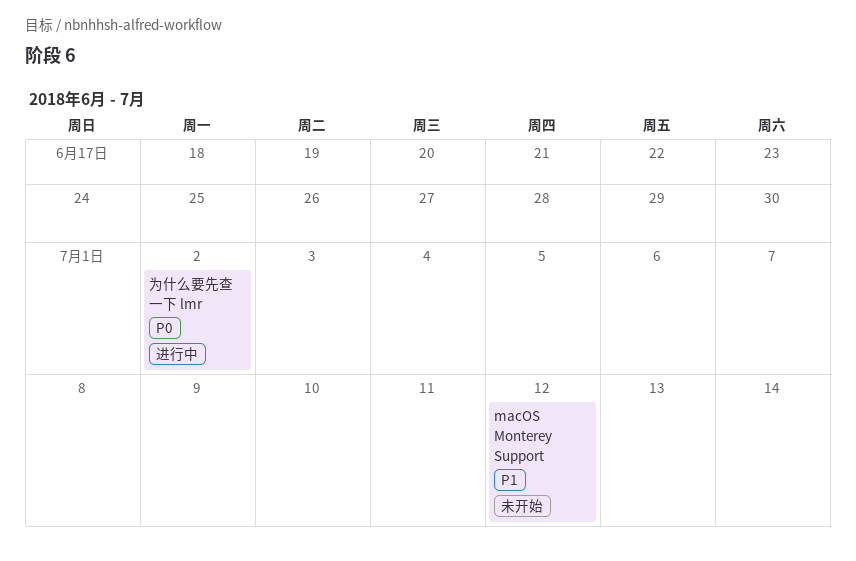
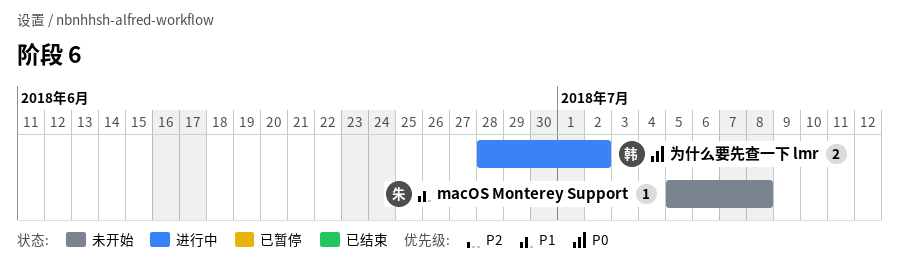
macOS Monterey Support, due: Jul 12 -> Jul 8

